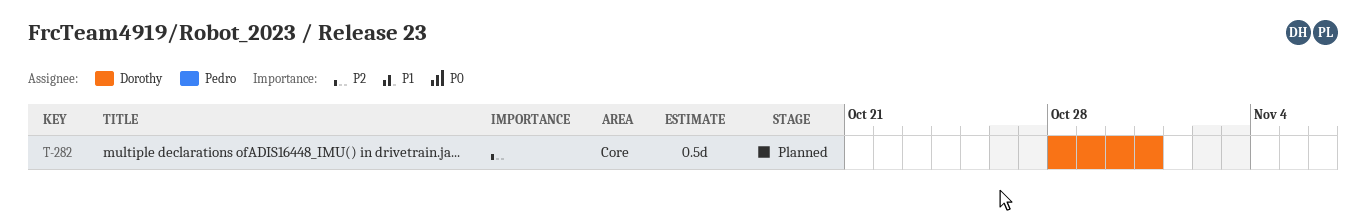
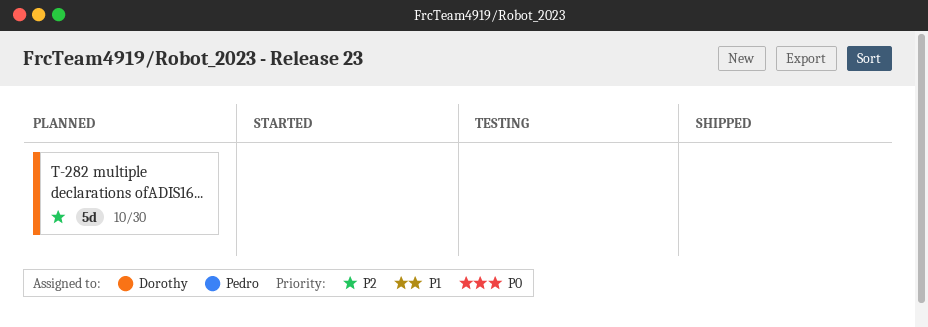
T-282, estimate: 0.5d -> 5d
T-282, due: Oct 31 -> Oct 30

